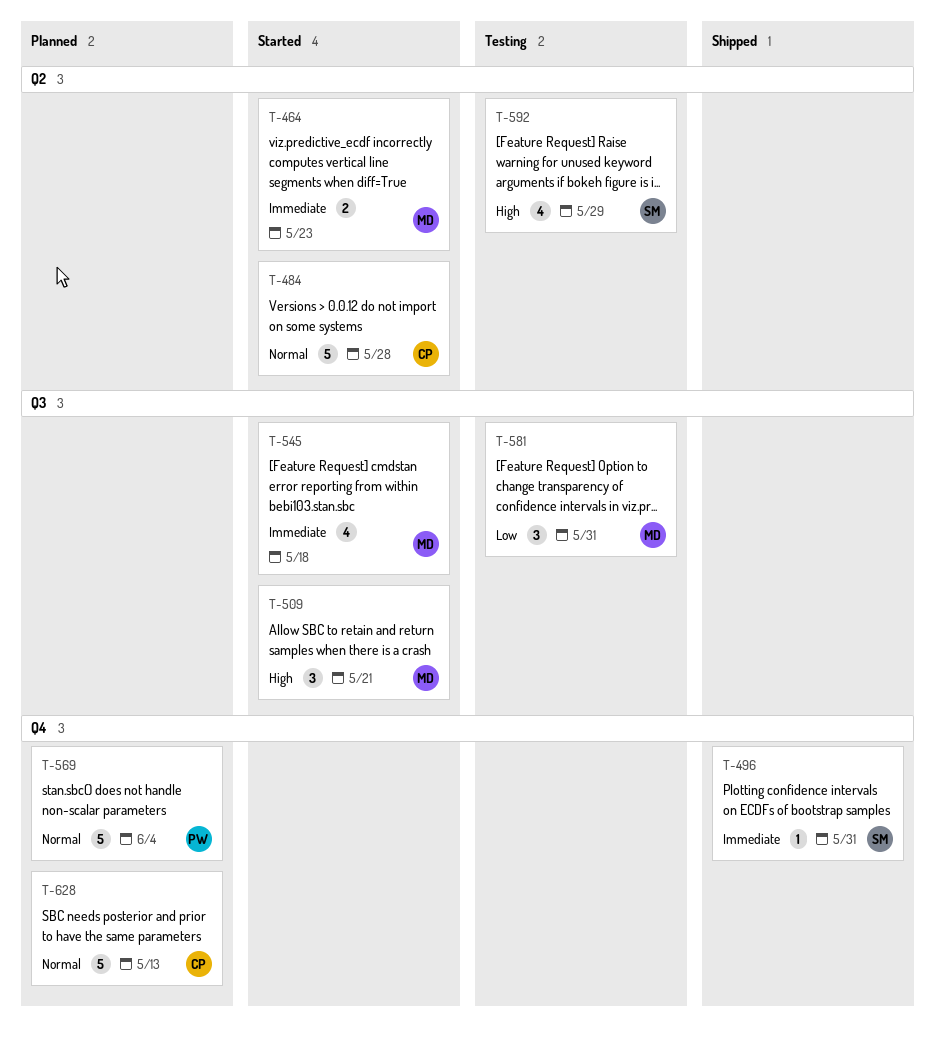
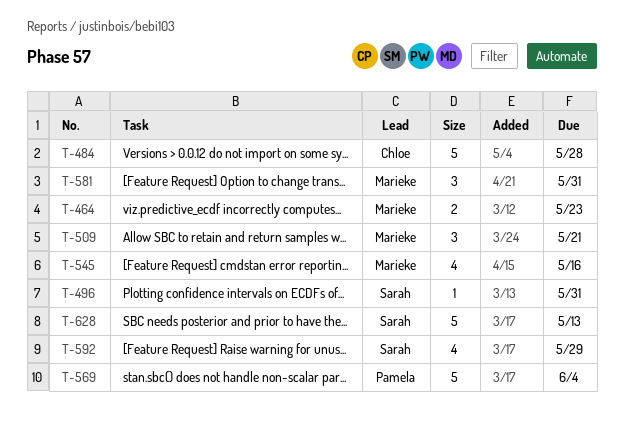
T-545, due: May 18 -> May 16
T-628, owner: Chloe -> Sarah

